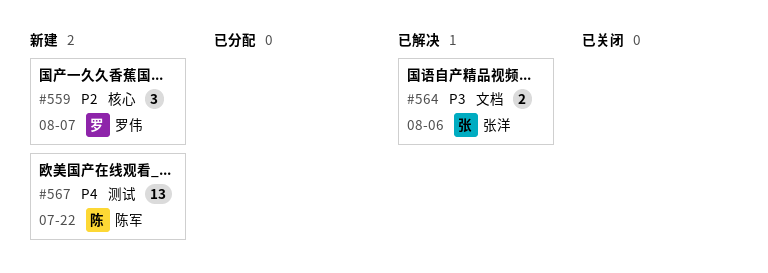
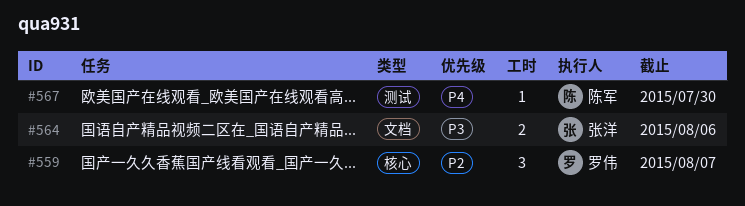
#567, estimate: 13 -> 1
#567, due: Jul 22 -> Jul 30

